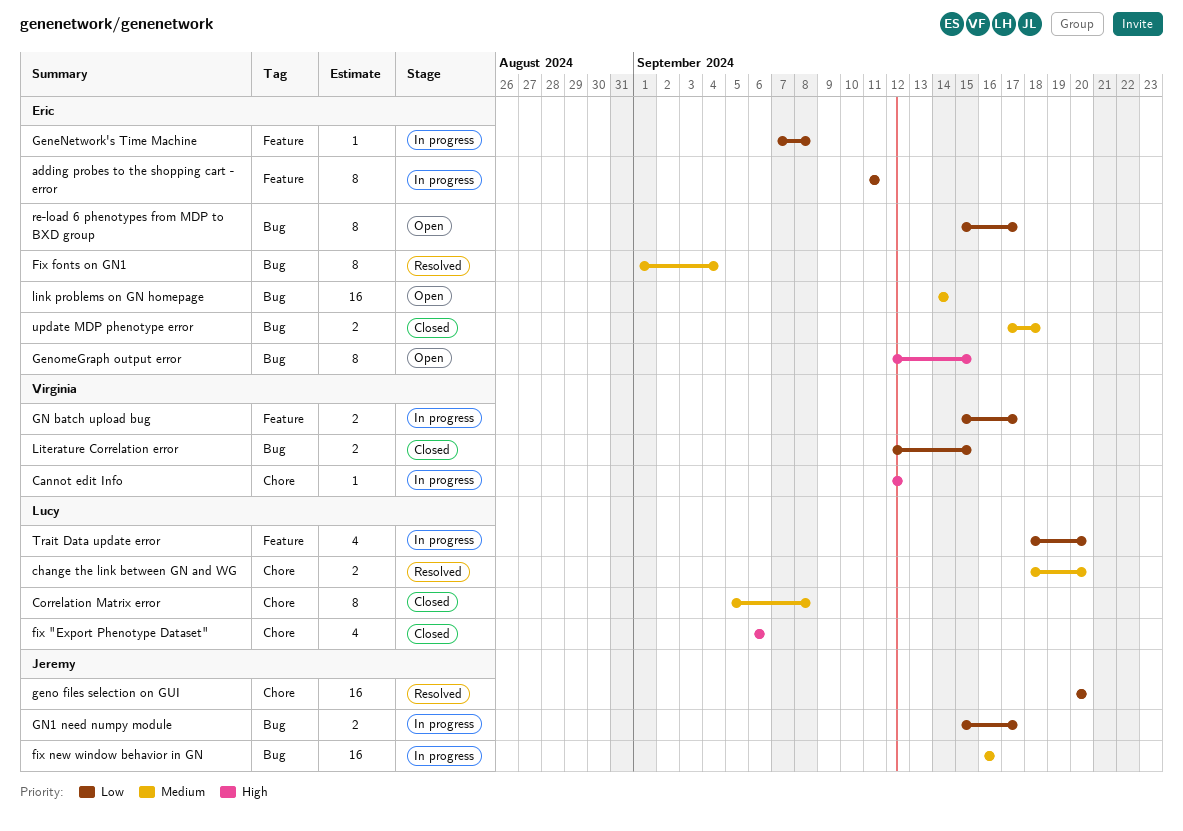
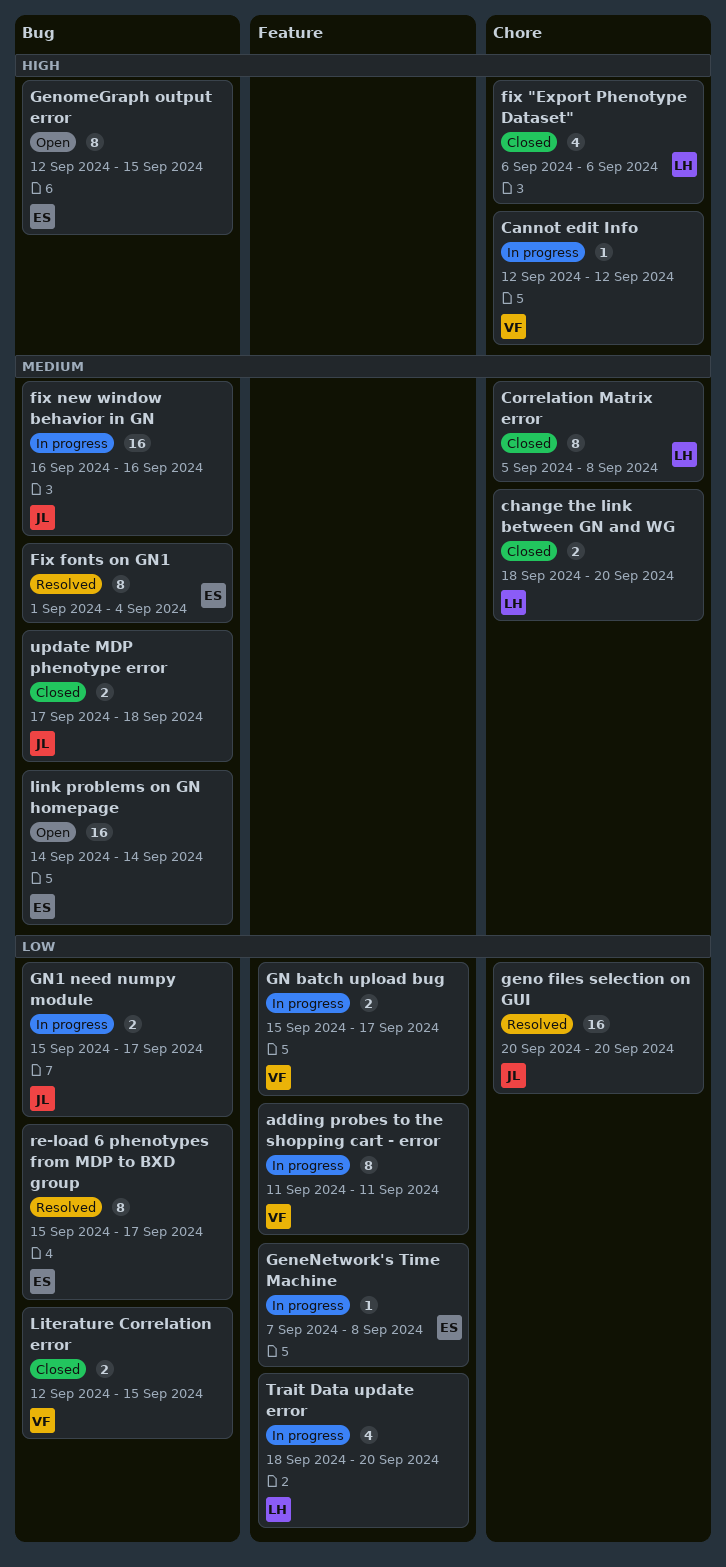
adding probes to the shopping cart - error, owner: Eric -> Virginia
change the link between GN and WG, status: Resolved -> Closed
re-load 6 phenotypes from MDP to BXD group, status: Open -> Resolved
update MDP phenotype error, owner: Eric -> Jeremy

